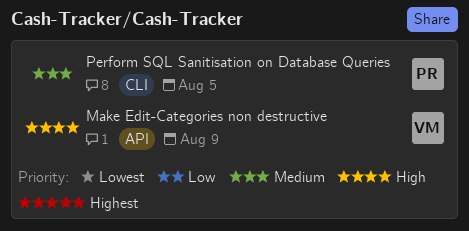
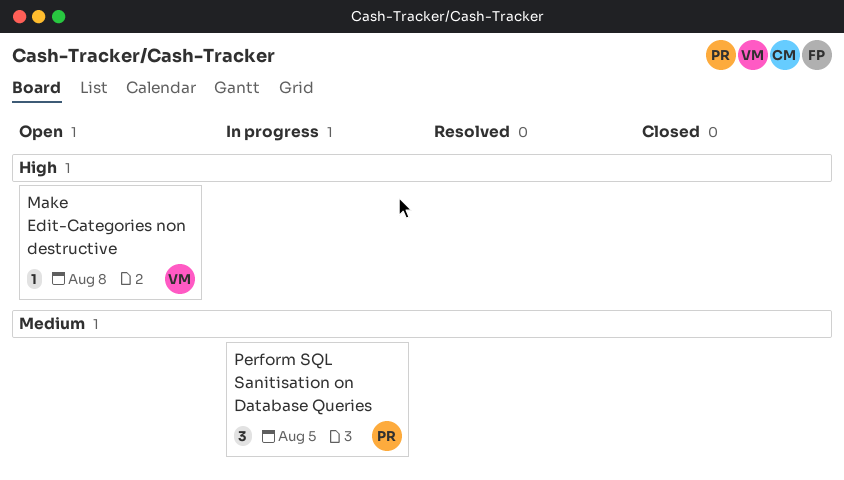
Make Edit-Categories non destructive, due: Aug 9 -> Aug 8

